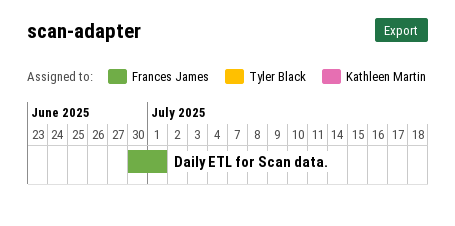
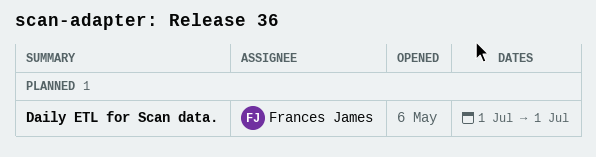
Daily ETL for Scan data., start: Jun 30 -> Jul 1

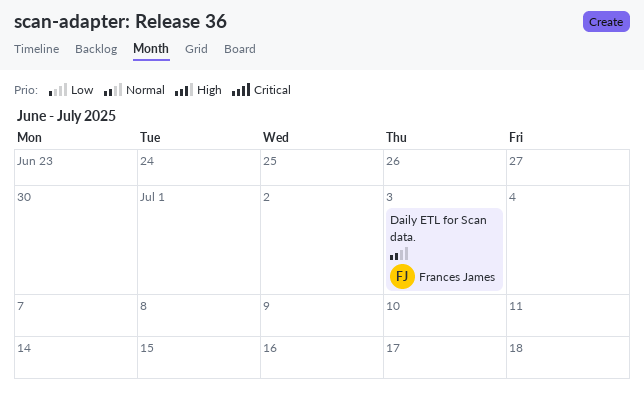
Daily ETL for Scan data., due: Jul 1 -> Jul 3

